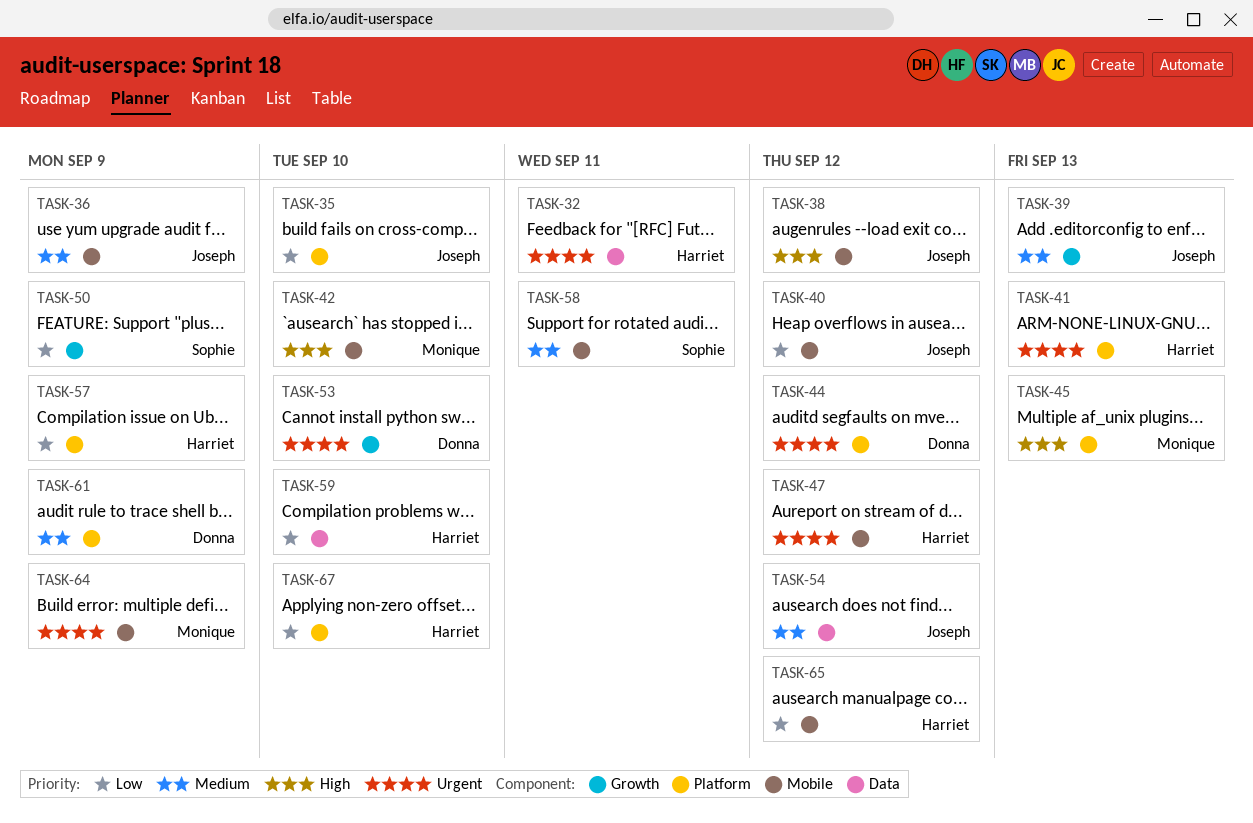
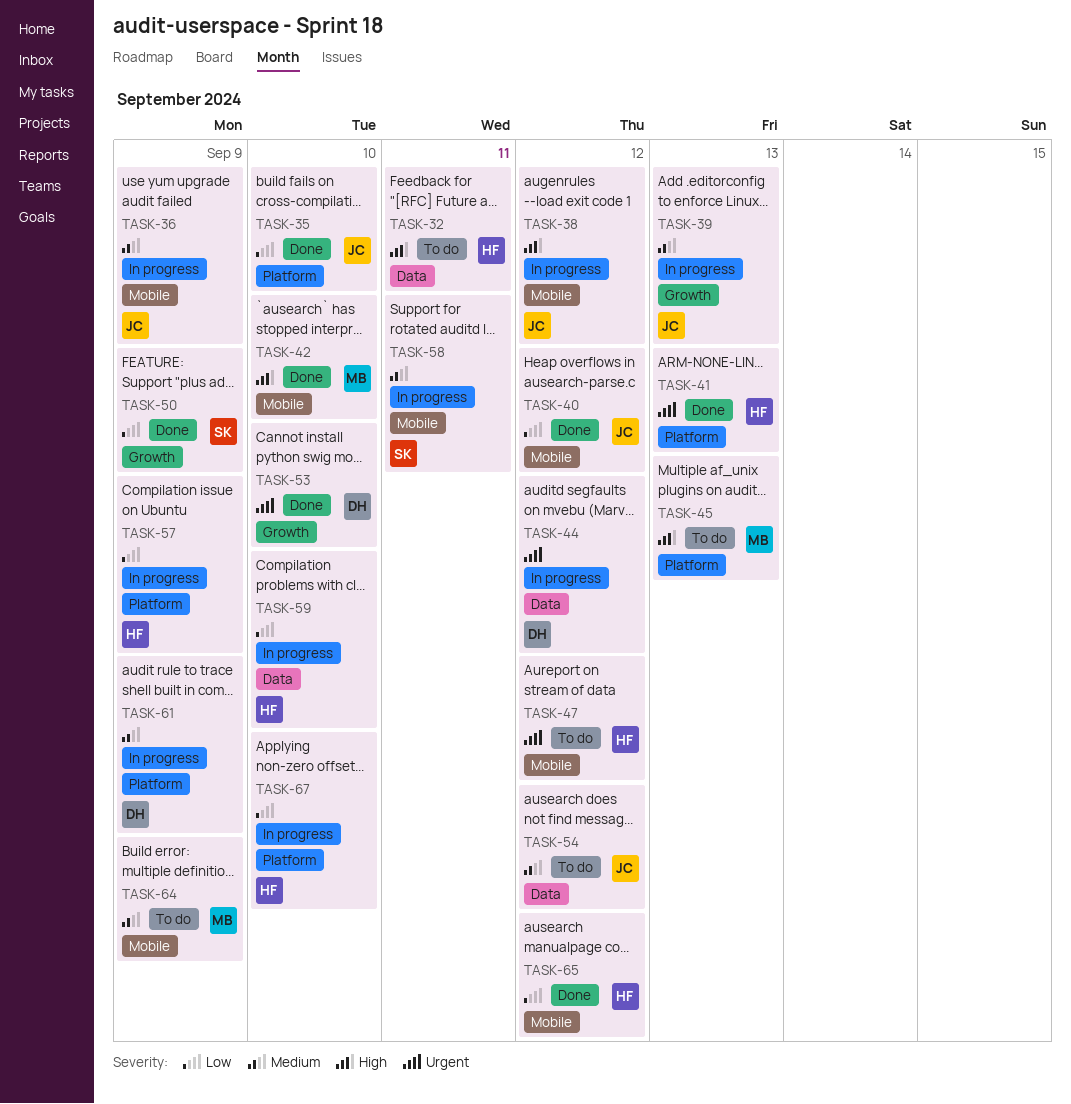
TASK-32, priority: Urgent -> High
TASK-44, label: Platform -> Data
TASK-64, priority: Urgent -> Medium

